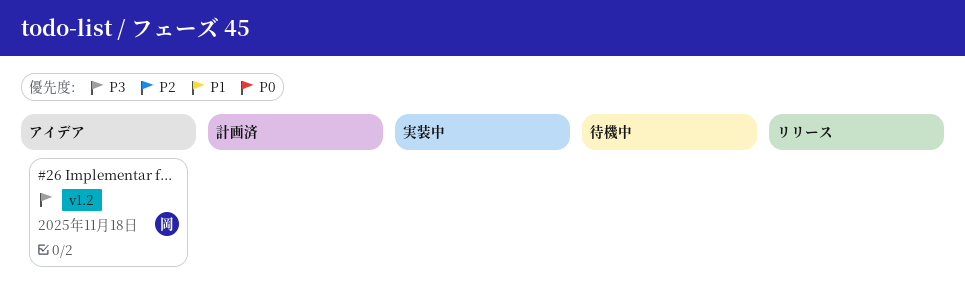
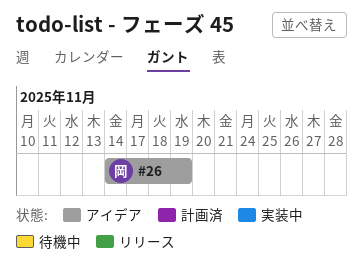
#26, due: Nov 18 -> Nov 19

